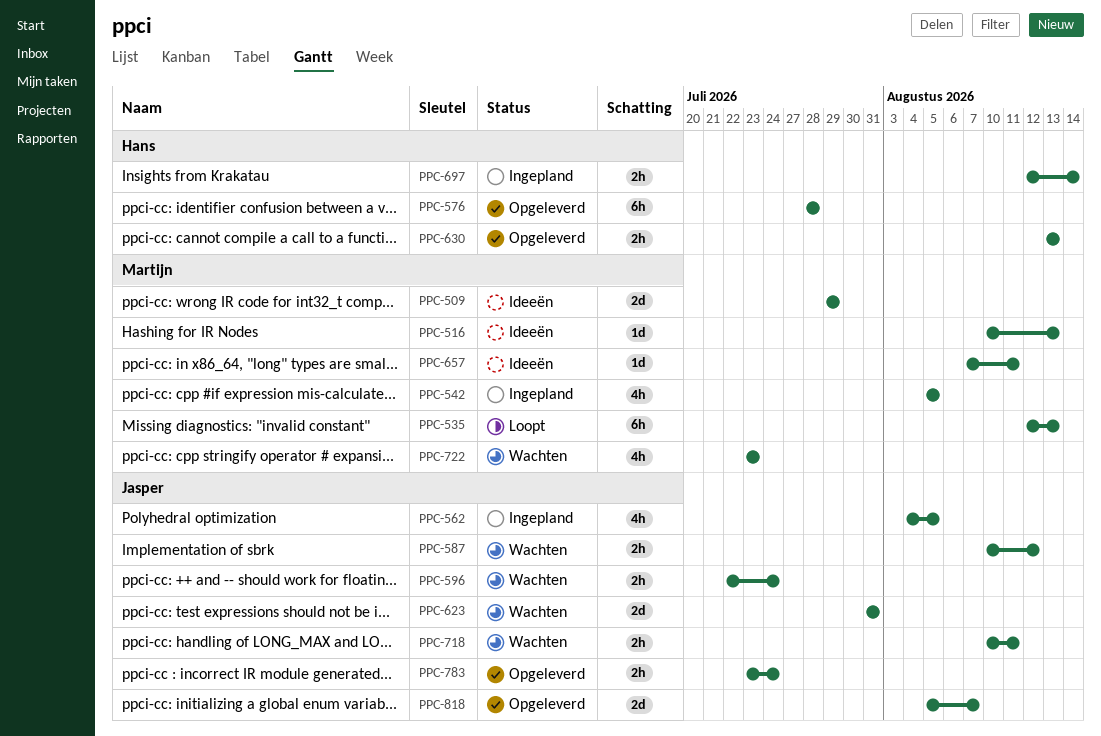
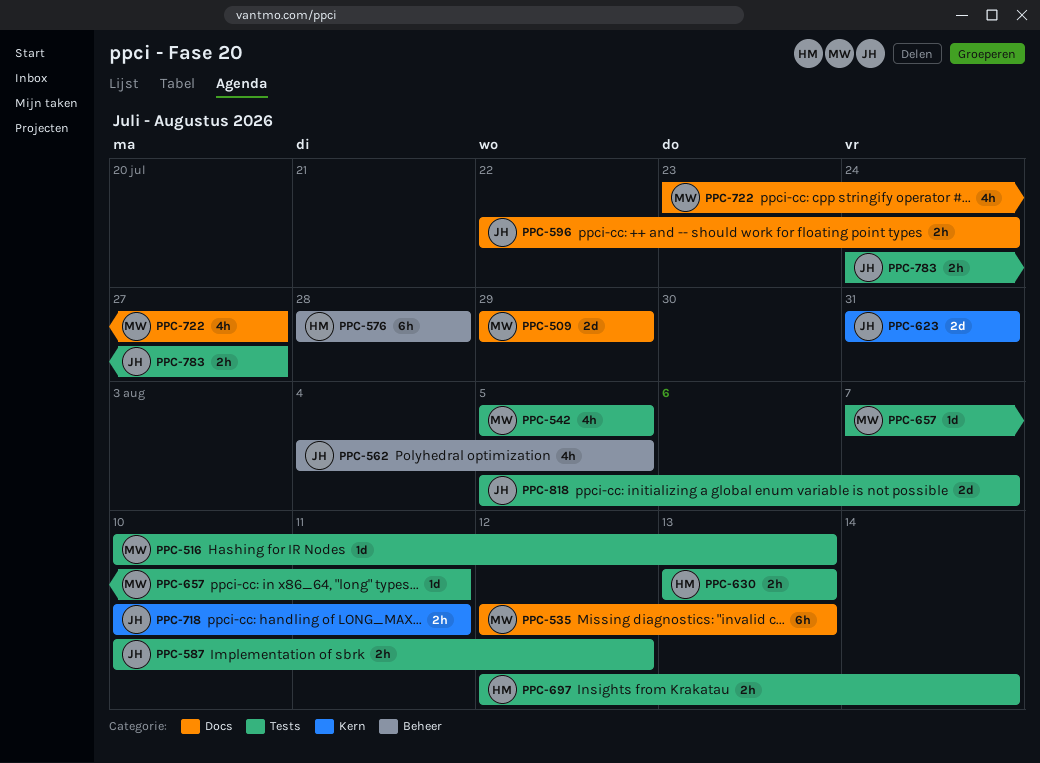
PPC-722, due: Jul 23 -> Jul 27
PPC-783, start: Jul 23 -> Jul 24
PPC-783, due: Jul 24 -> Jul 27

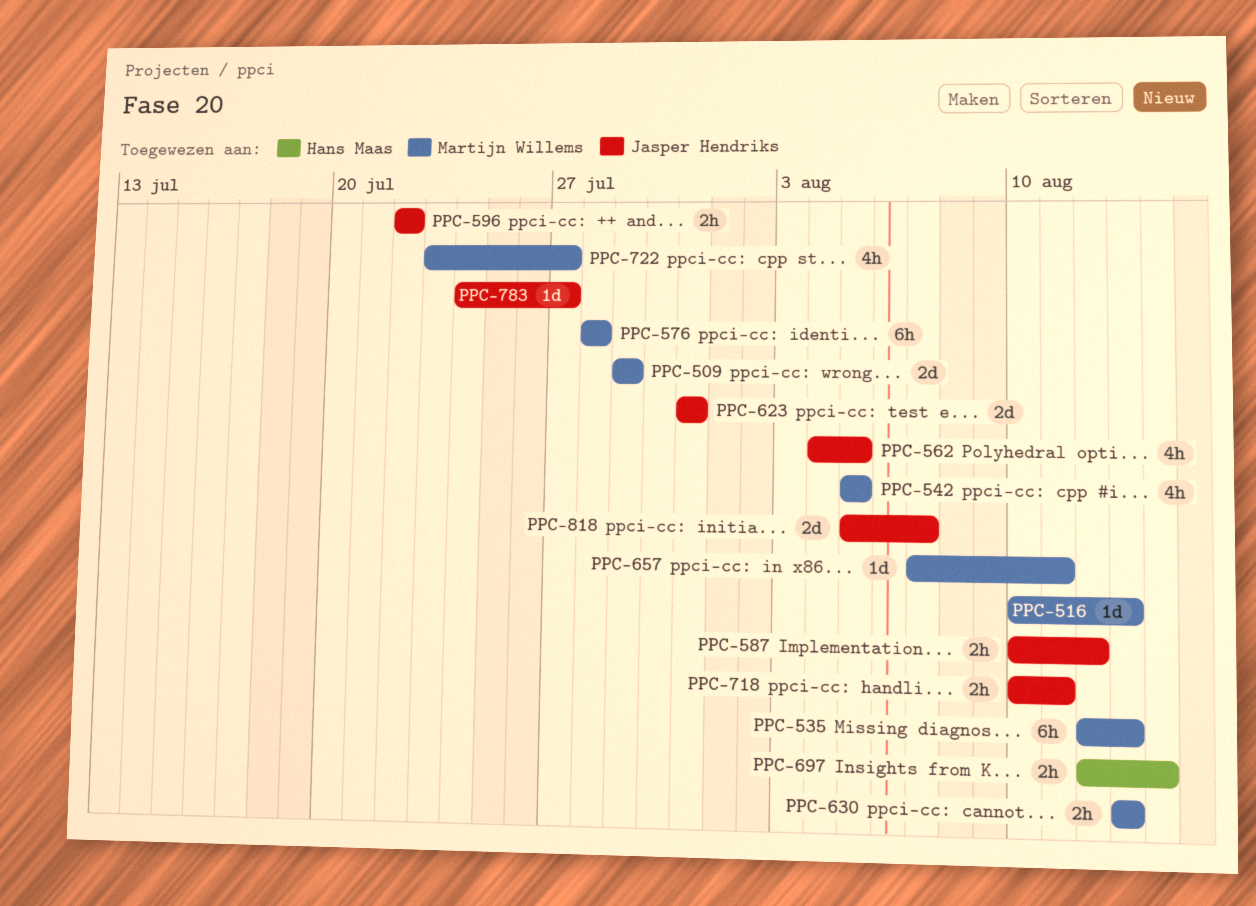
PPC-576, owner: Hans Maas -> Martijn Willems
PPC-596, due: Jul 24 -> Jul 22
PPC-630, owner: Hans Maas -> Martijn Willems
PPC-783, estimate: 2h -> 1d

